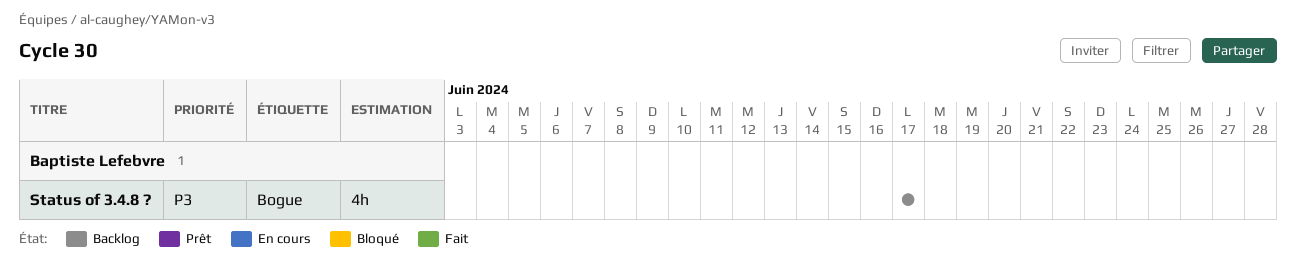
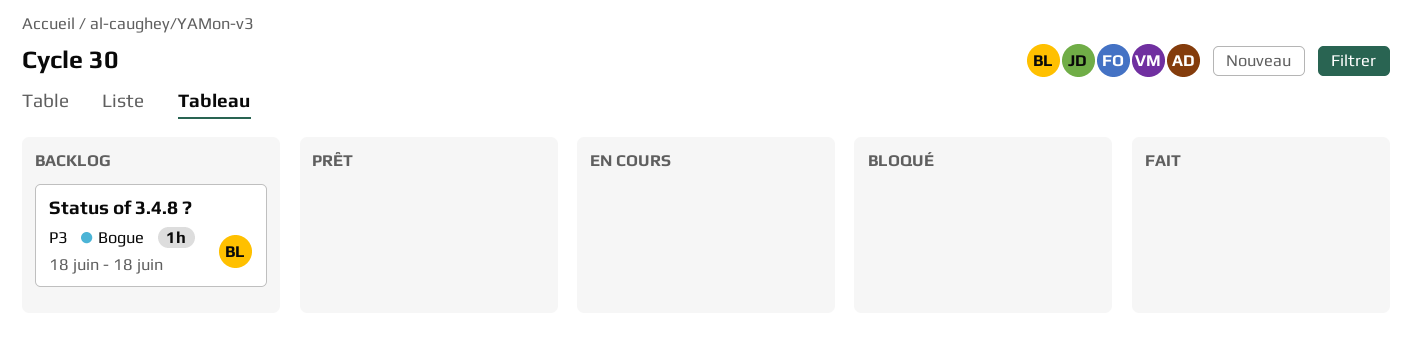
Status of 3.4.8 ?, estimate: 4h -> 1h
Status of 3.4.8 ?, start: Jun 17 -> Jun 18
Status of 3.4.8 ?, due: Jun 17 -> Jun 18

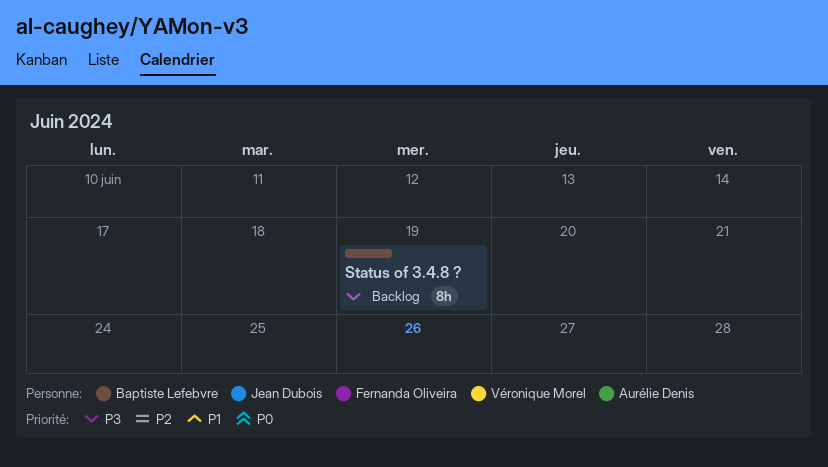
Status of 3.4.8 ?, estimate: 1h -> 8h
Status of 3.4.8 ?, due: Jun 18 -> Jun 19

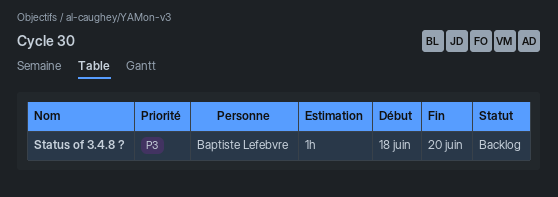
Status of 3.4.8 ?, estimate: 8h -> 1h
Status of 3.4.8 ?, due: Jun 19 -> Jun 20

